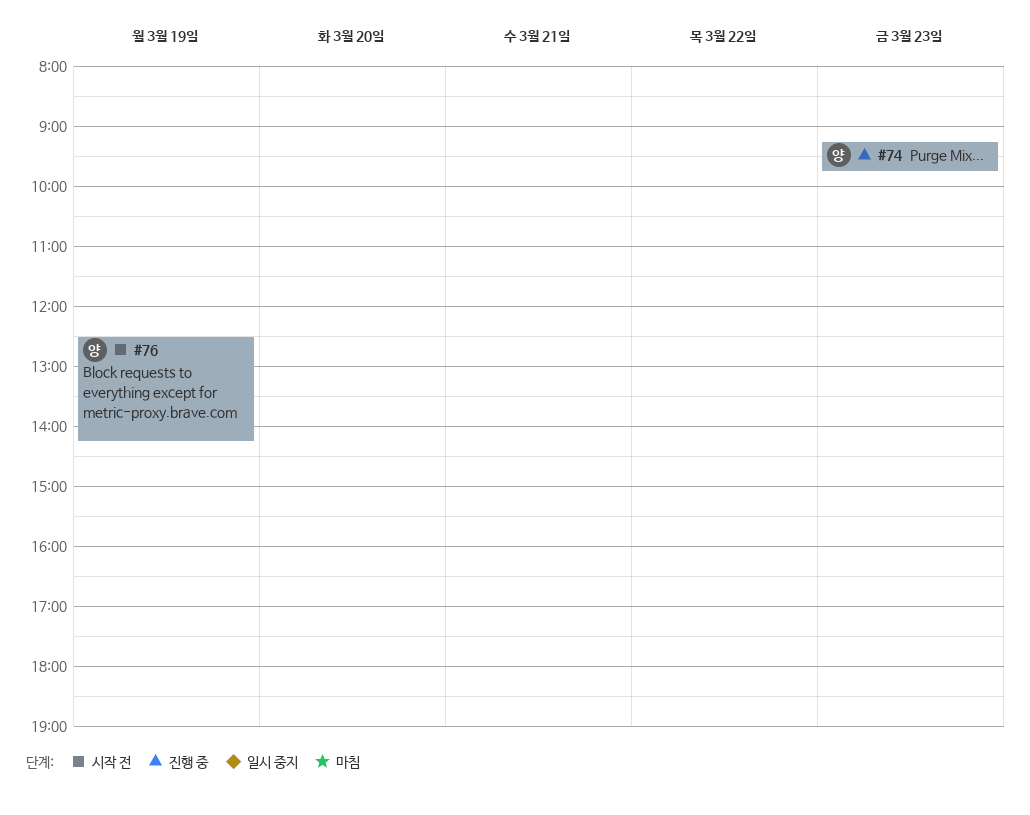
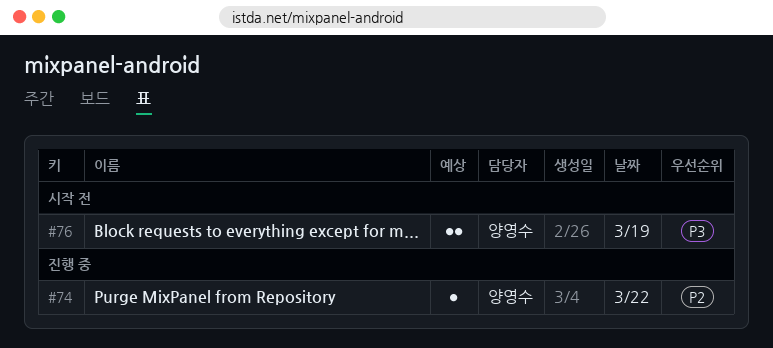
#74, day: Mar 23 -> Mar 22

